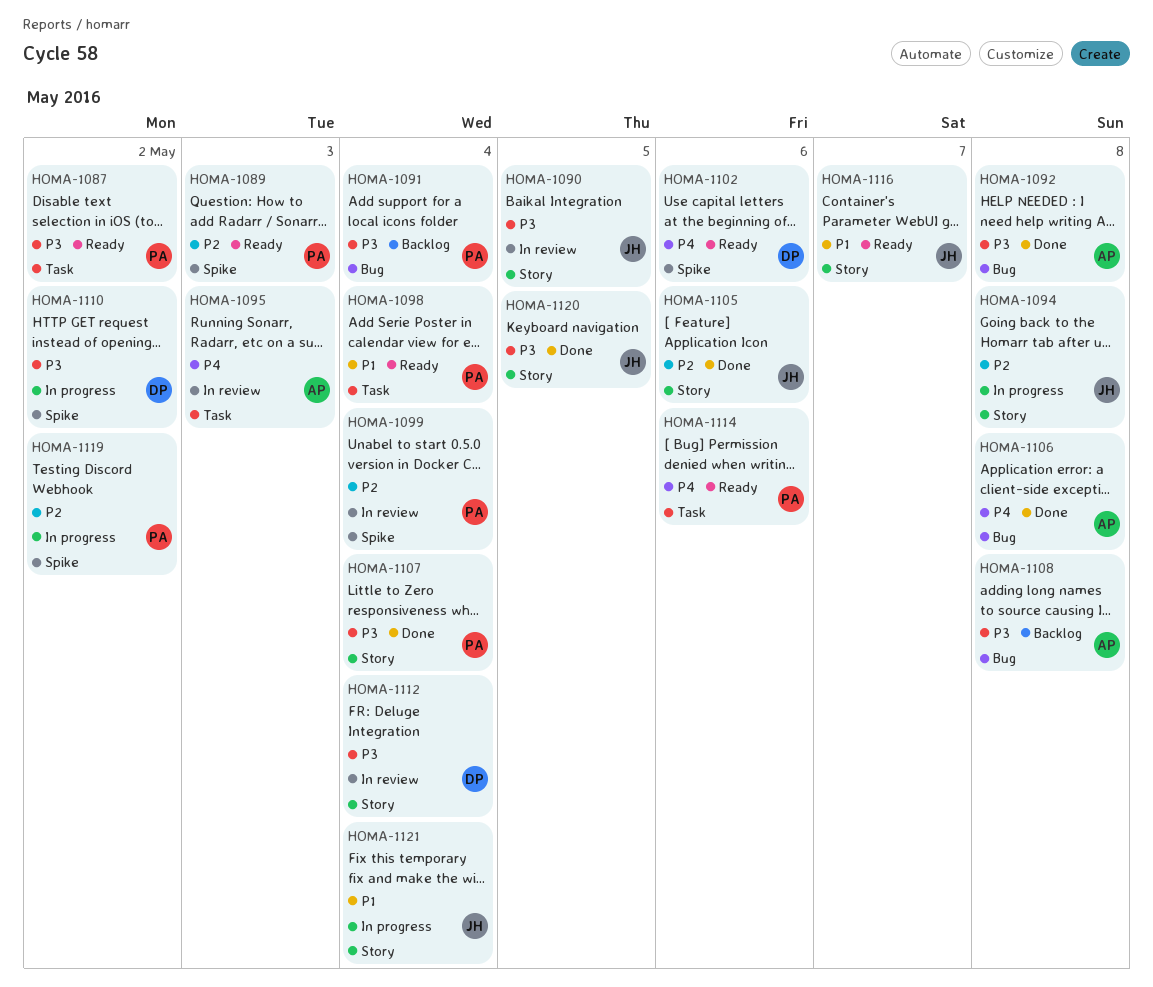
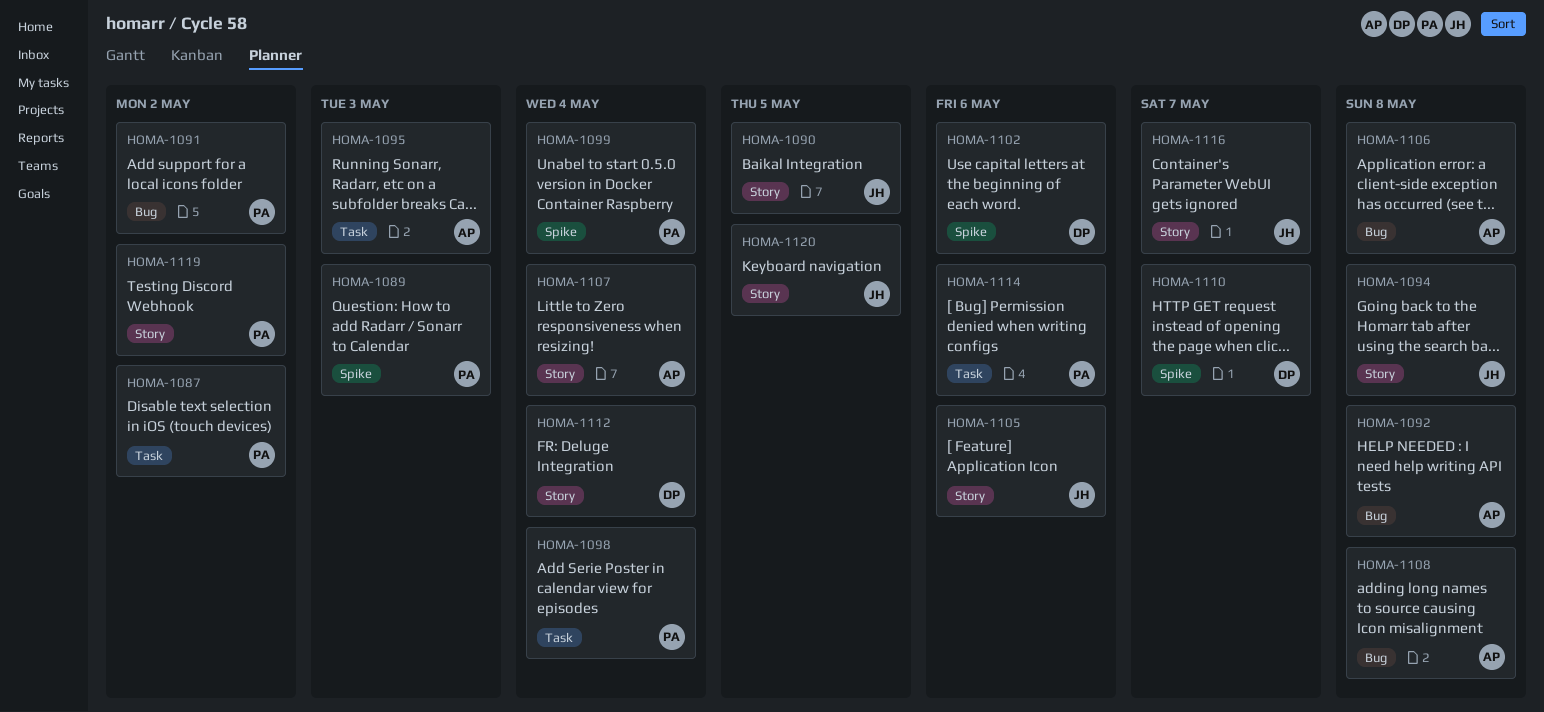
HOMA-1091, due: May 4 -> May 2
HOMA-1107, owner: PA -> AP
HOMA-1110, due: May 2 -> May 7
HOMA-1119, label: Spike -> Story
HOMA-1121: present -> none

